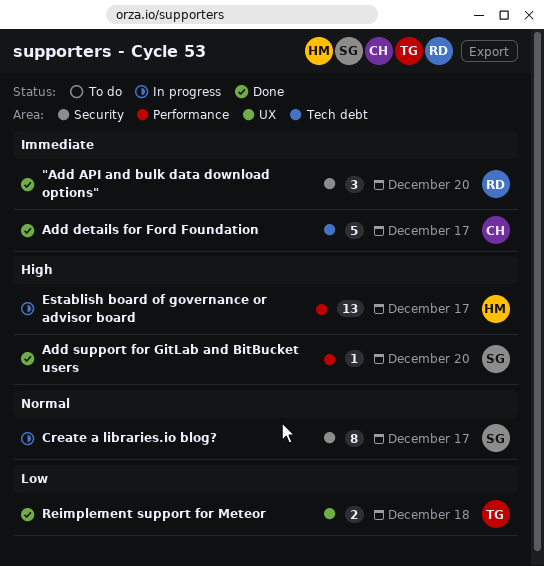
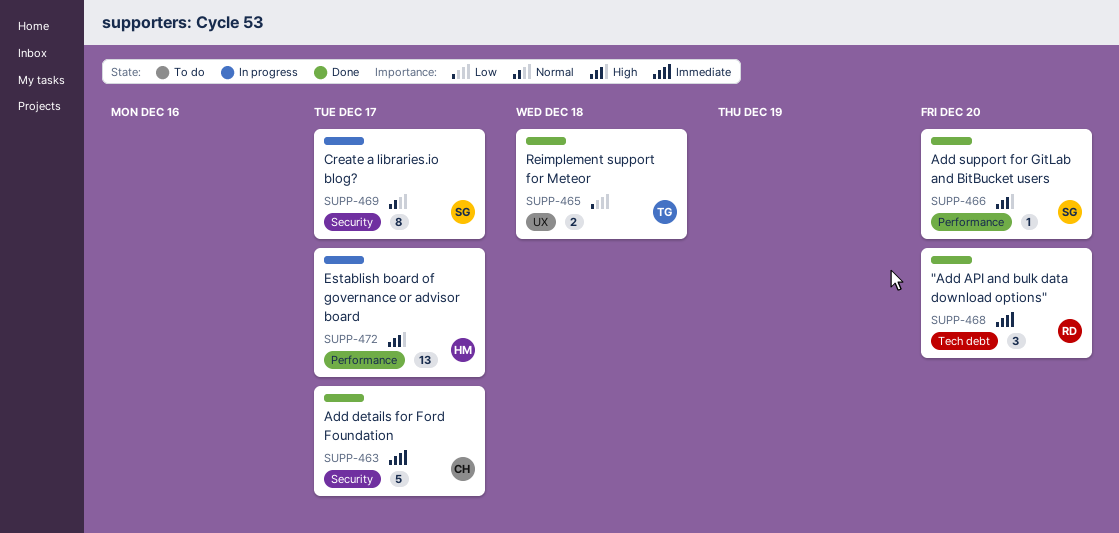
"Add API and bulk data download options", label: Security -> Tech debt
Add details for Ford Foundation, label: Tech debt -> Security

